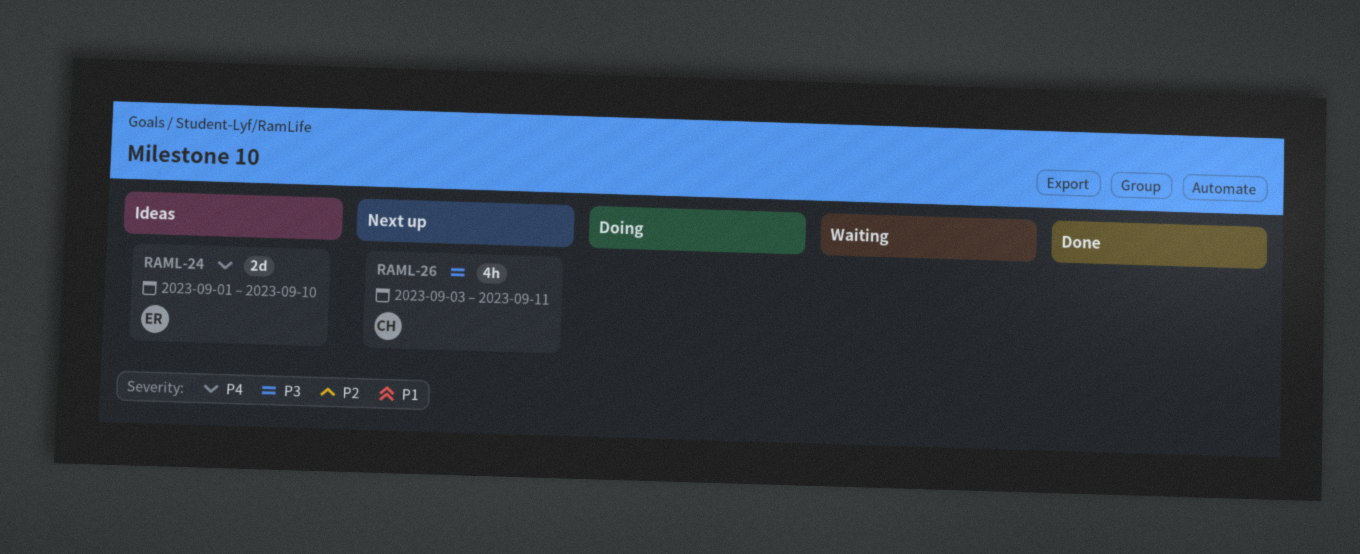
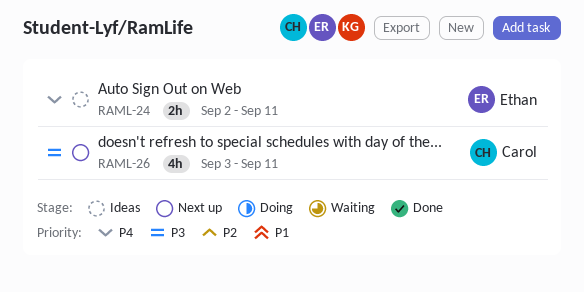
RAML-24, estimate: 2d -> 2h
RAML-24, start: Sep 1 -> Sep 2
RAML-24, due: Sep 10 -> Sep 11

